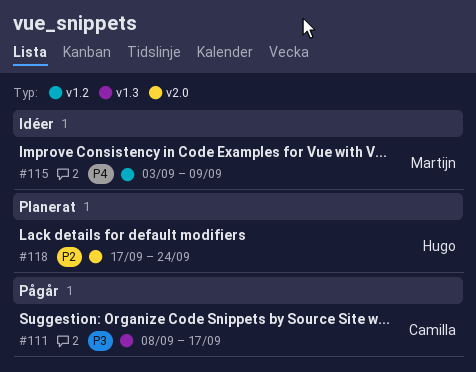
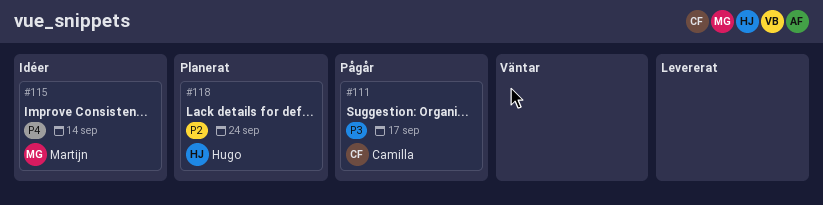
#115, due: Sep 9 -> Sep 14

